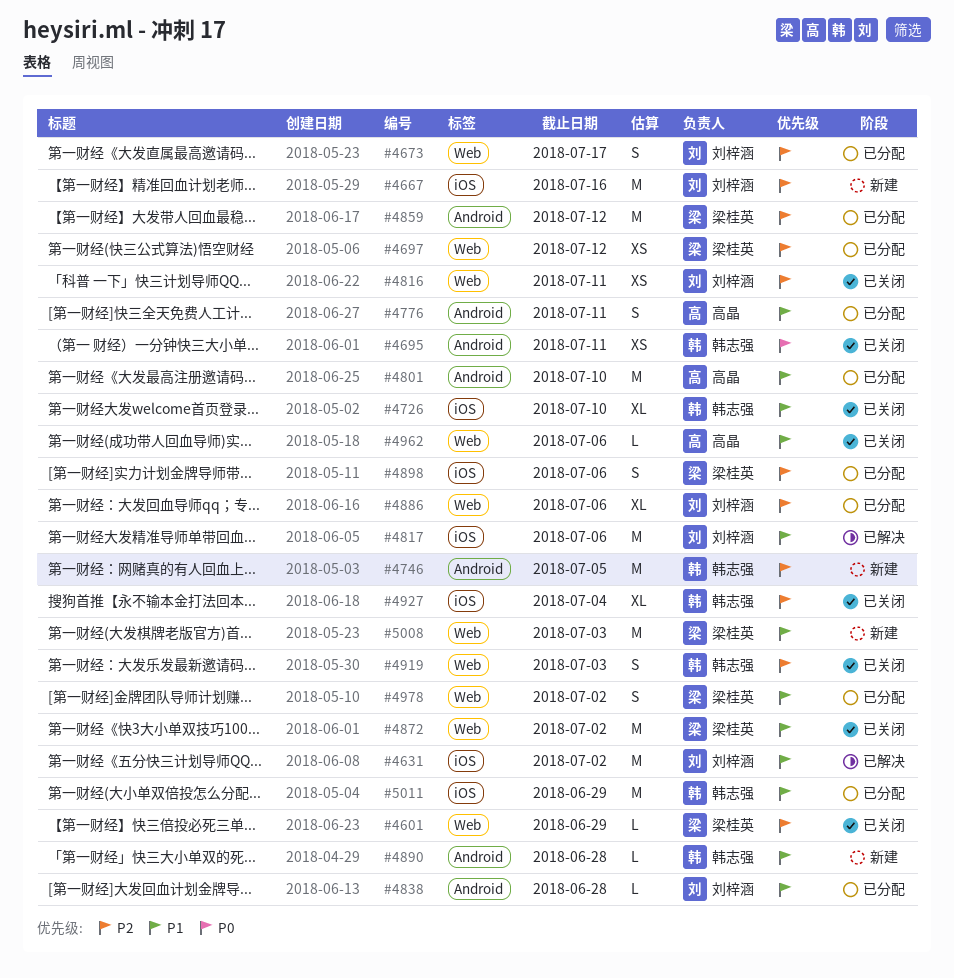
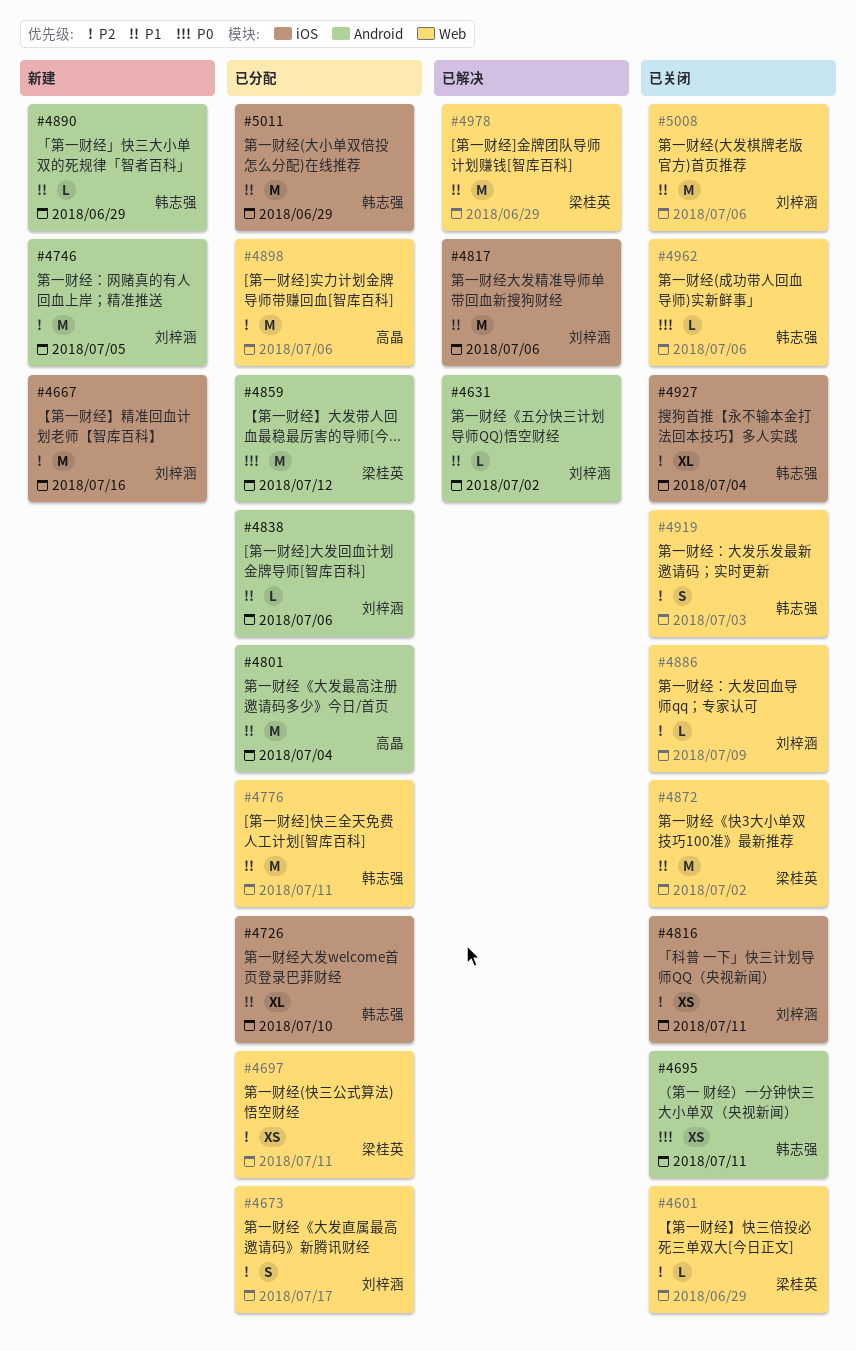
#4631, label: iOS -> Android
#4631, estimate: M -> L
#4697, due: Jul 12 -> Jul 11
#4726, status: 已关闭 -> 已分配
#4746, owner: 韩志强 -> 刘梓涵
#4776, owner: 高晶 -> 韩志强
#4776, label: Android -> Web
#4776, estimate: S -> M
#4801, due: Jul 10 -> Jul 4
#4816, label: Web -> iOS
#4838, due: Jun 28 -> Jul 6
#4859, priority: P2 -> P0
#4886, status: 已分配 -> 已关闭
#4886, estimate: XL -> L
#4886, due: Jul 6 -> Jul 9
#4890, due: Jun 28 -> Jun 29
#4898, owner: 梁桂英 -> 高晶
#4898, label: iOS -> Web
#4898, estimate: S -> M
#4962, owner: 高晶 -> 韩志强
#4962, priority: P1 -> P0
#4978, status: 已分配 -> 已解决
#4978, estimate: S -> M
#4978, due: Jul 2 -> Jun 29
#5008, status: 新建 -> 已关闭
#5008, owner: 梁桂英 -> 刘梓涵
#5008, due: Jul 3 -> Jul 6

